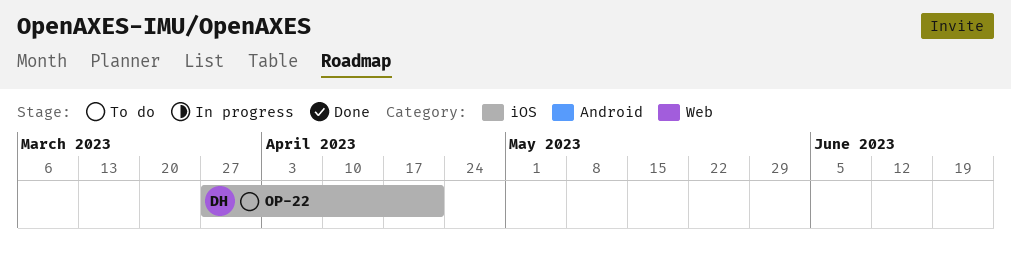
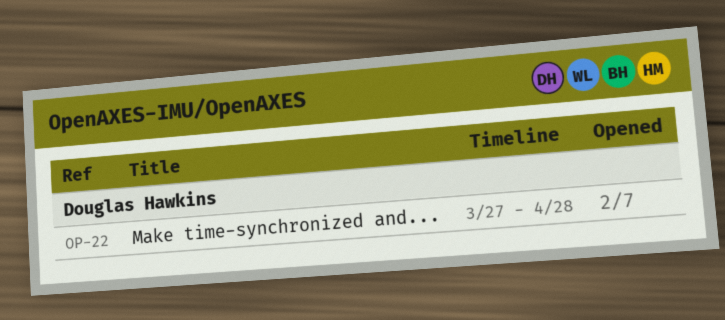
OP-22, due: Apr 21 -> Apr 28

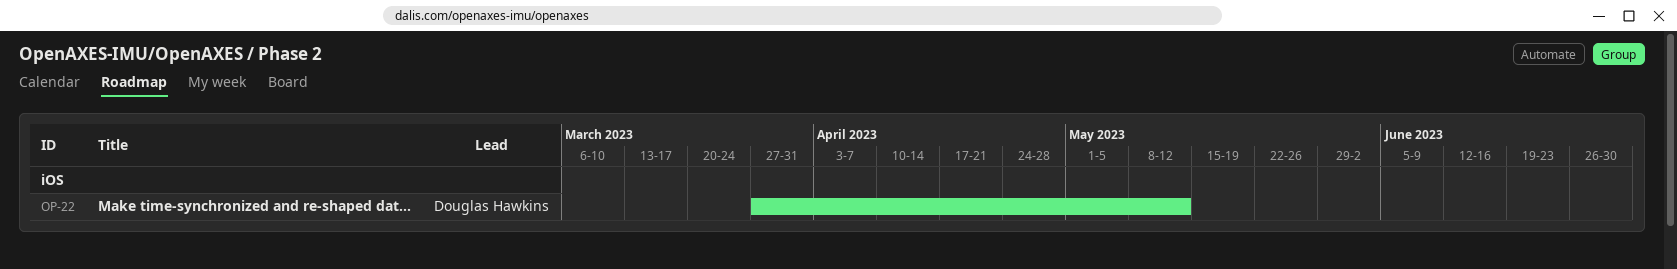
OP-22, due: Apr 28 -> May 12

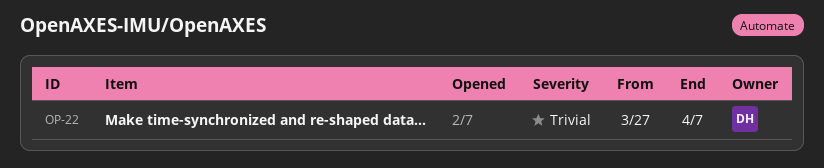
OP-22, due: May 12 -> Apr 7

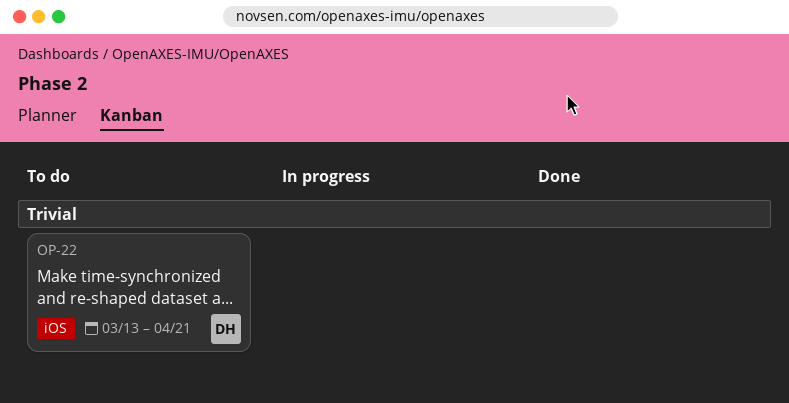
OP-22, start: Mar 27 -> Mar 13
OP-22, due: Apr 7 -> Apr 21

